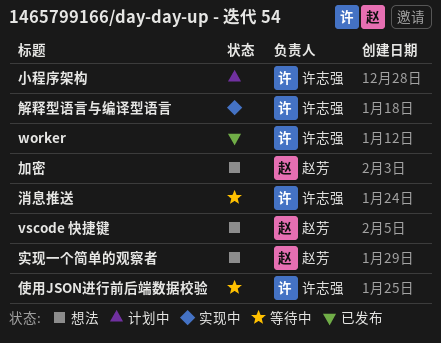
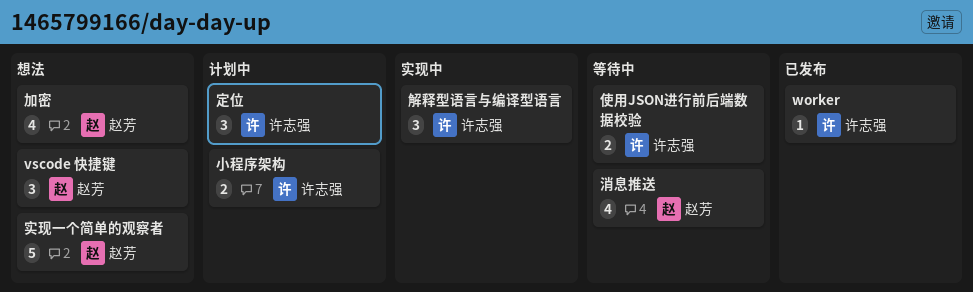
定位: none -> present
消息推送, owner: 许志强 -> 赵芳

